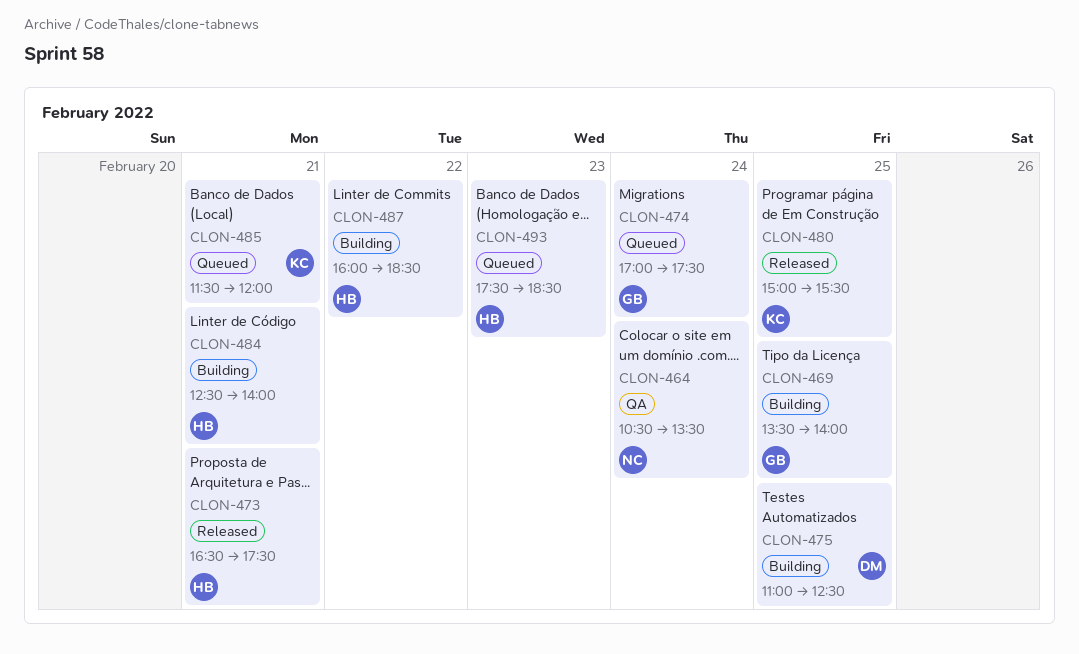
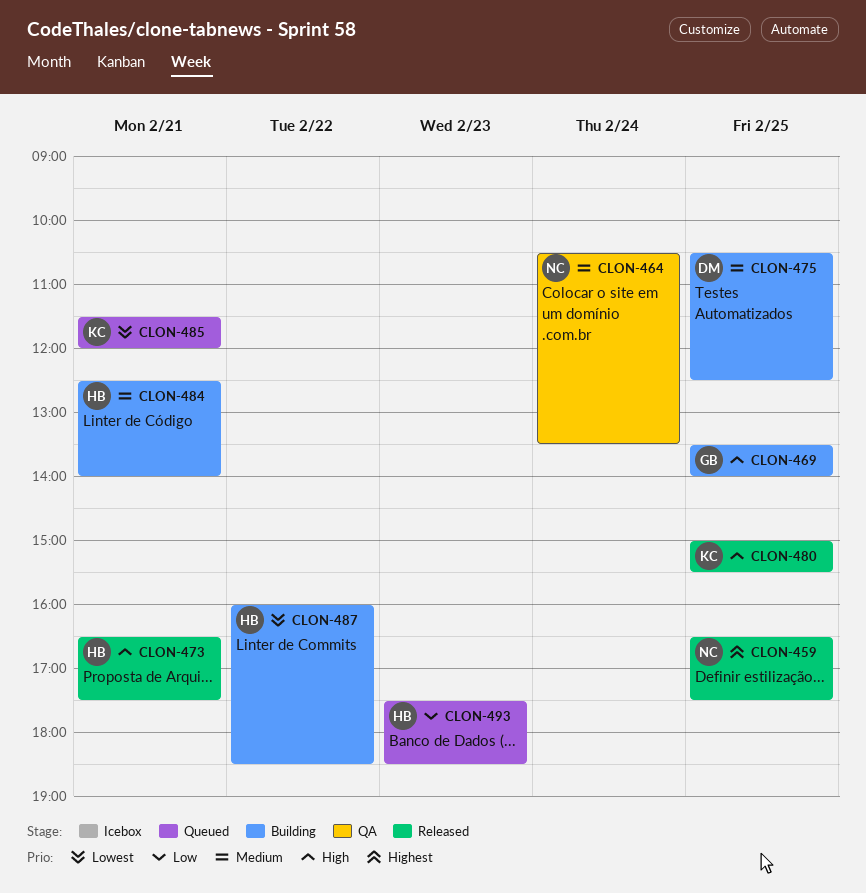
CLON-459: none -> present
CLON-474: present -> none
CLON-475, begins: 11:00 -> 10:30

